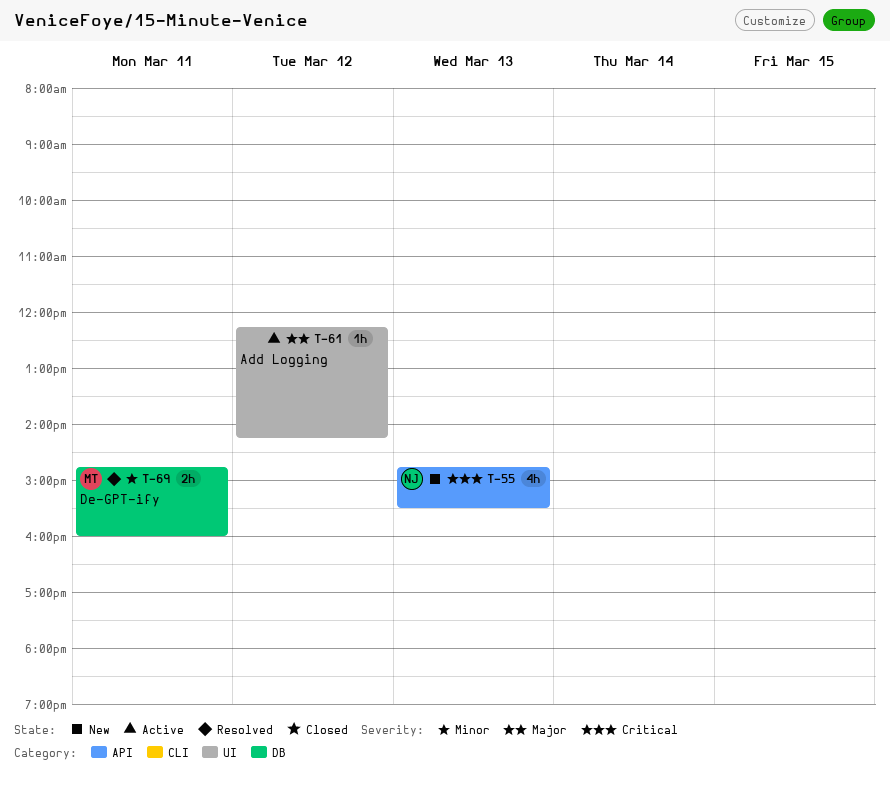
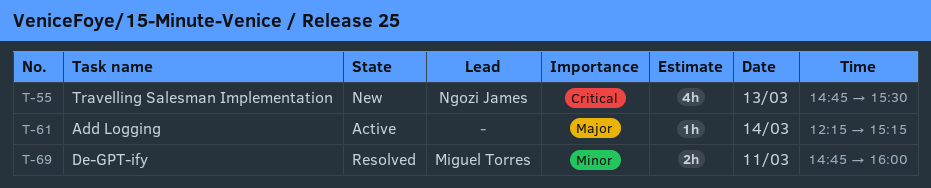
T-61, day: Mar 12 -> Mar 14
T-61, ends: 14:15 -> 15:15

